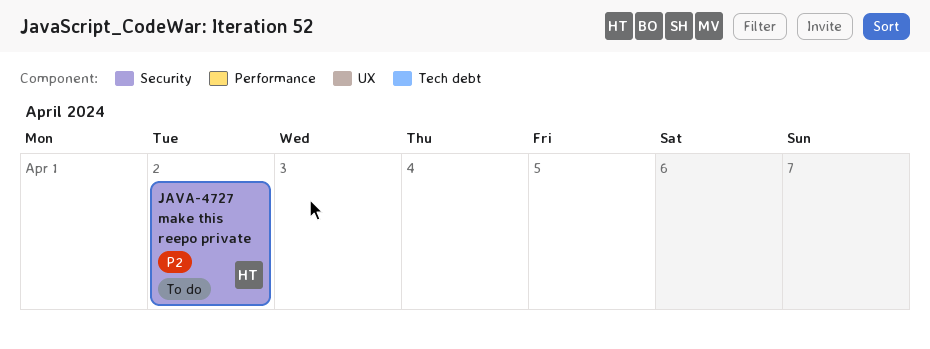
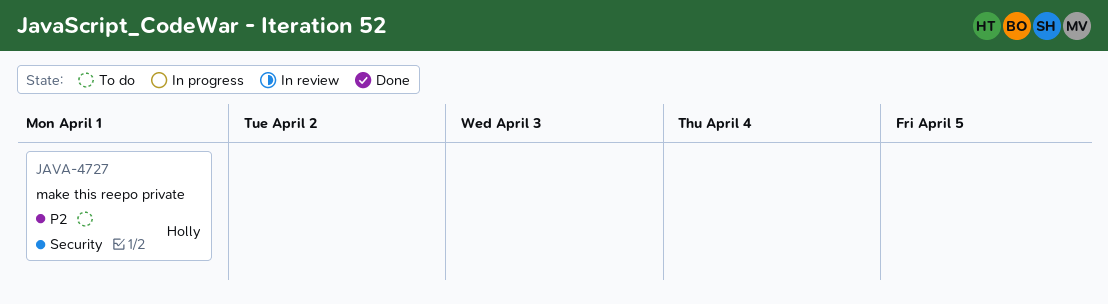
JAVA-4727, due: Apr 2 -> Apr 1

